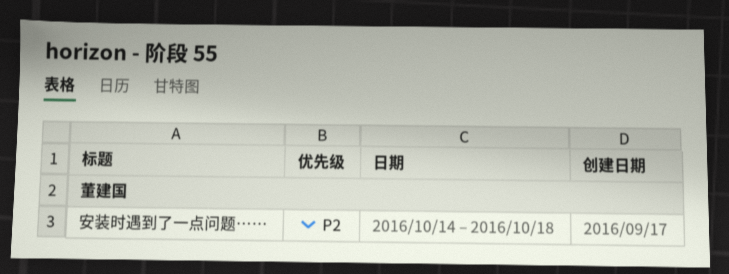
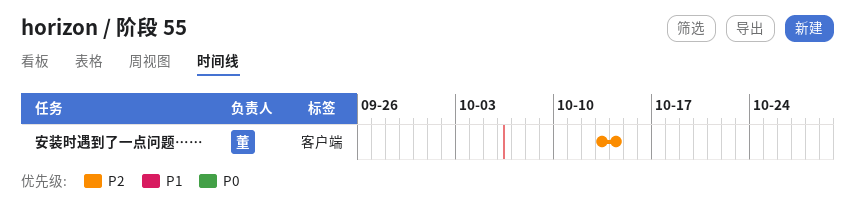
安装时遇到了一点问题……, start: Oct 14 -> Oct 13
安装时遇到了一点问题……, due: Oct 18 -> Oct 14

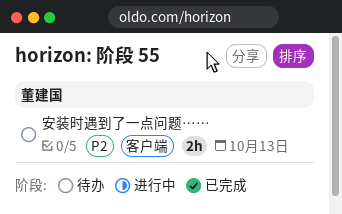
安装时遇到了一点问题……, due: Oct 14 -> Oct 13

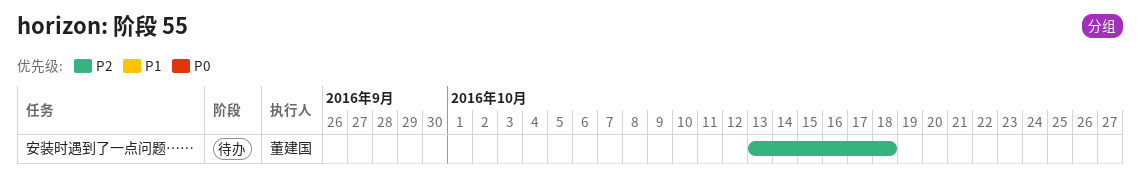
安装时遇到了一点问题……, due: Oct 13 -> Oct 18

